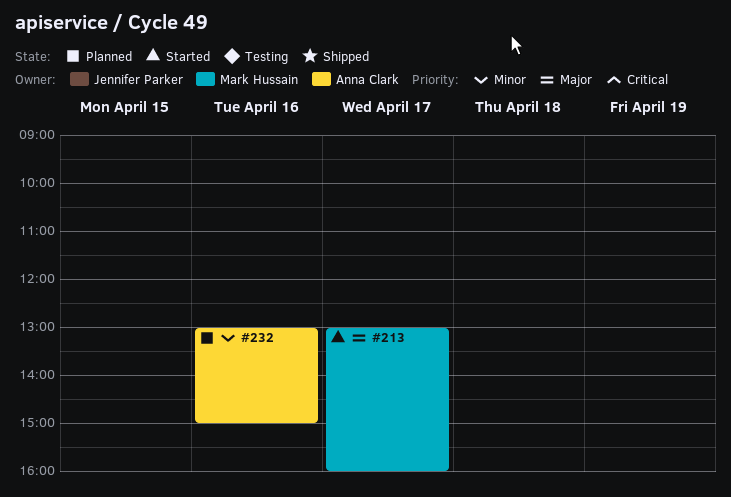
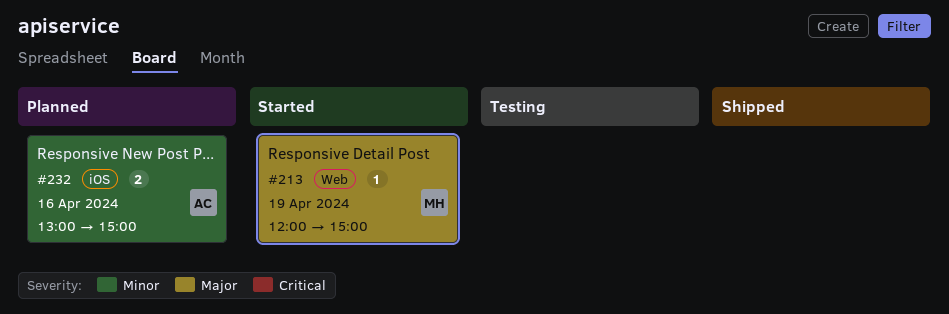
#213, day: Apr 17 -> Apr 19
#213, begins: 13:00 -> 12:00
#213, ends: 16:00 -> 15:00

